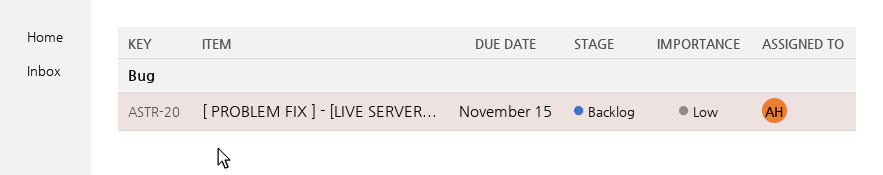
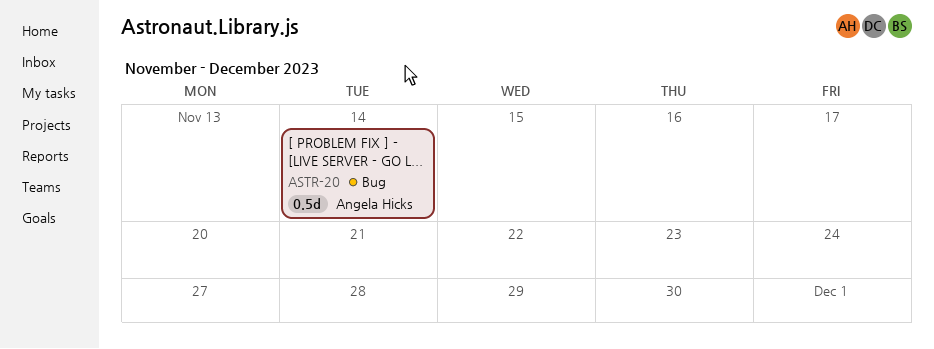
ASTR-20, due: Nov 15 -> Nov 14

